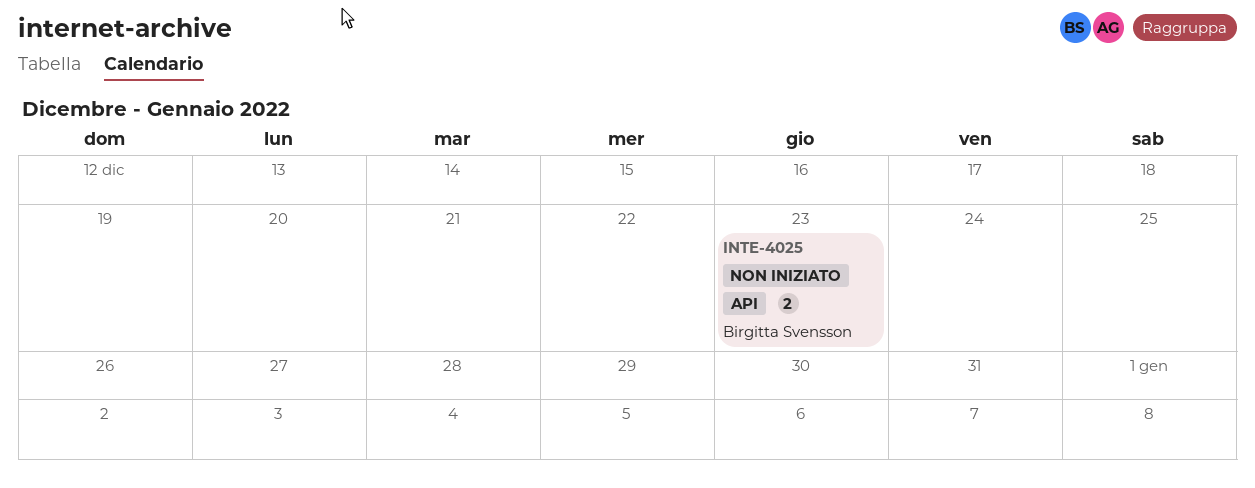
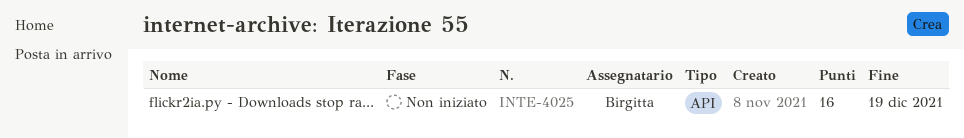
INTE-4025, estimate: 2 -> 16
INTE-4025, due: Dec 23 -> Dec 19

